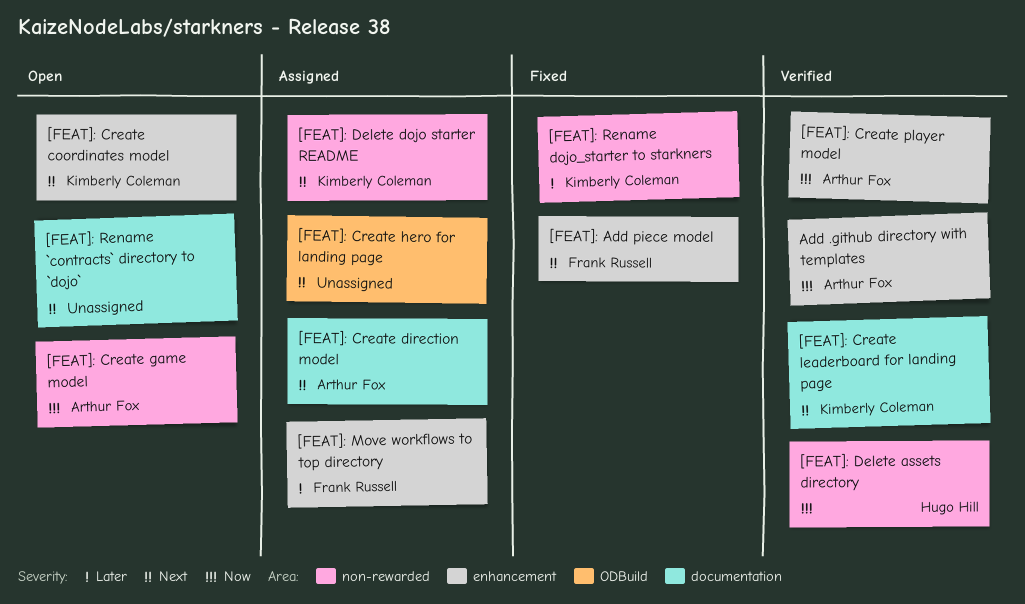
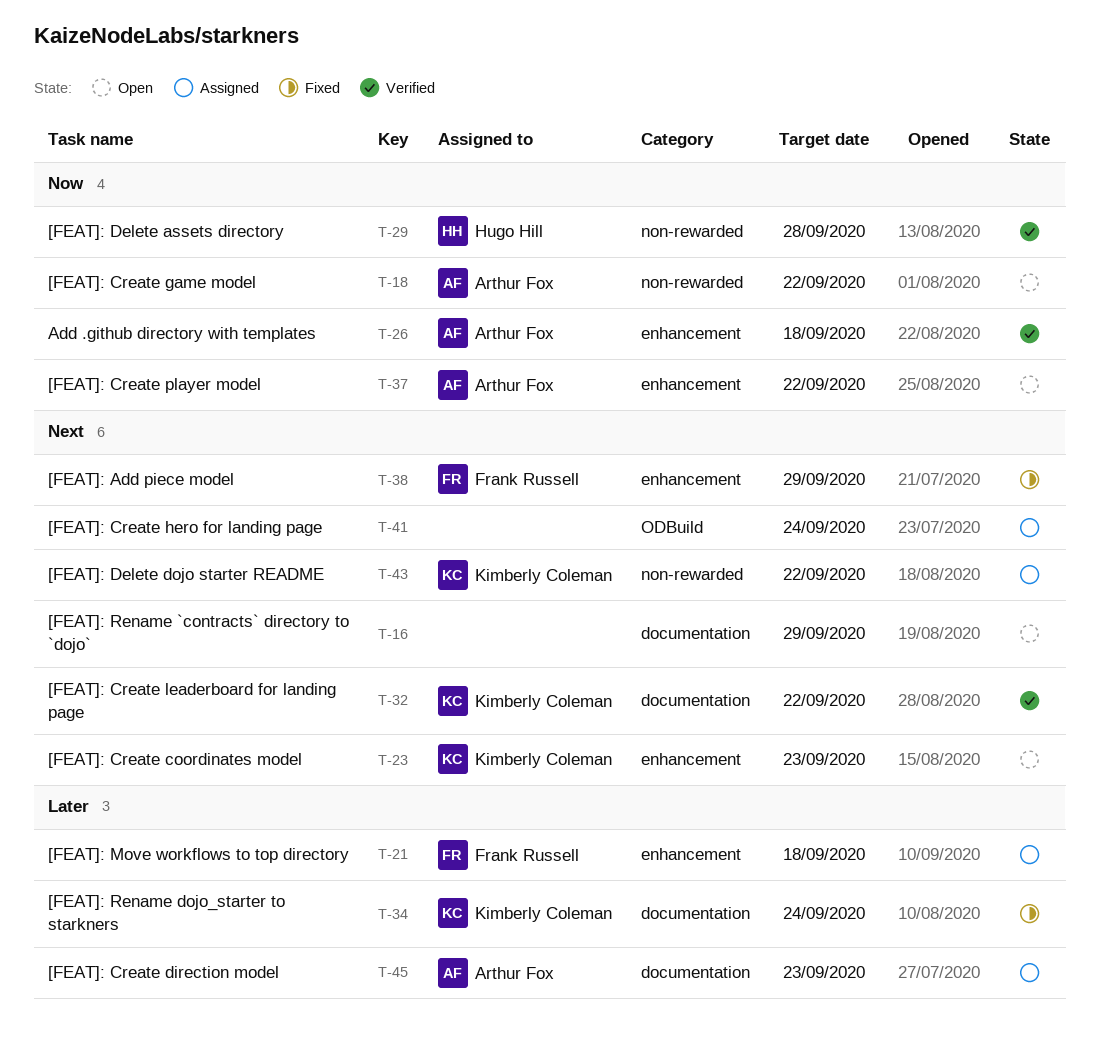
[FEAT]: Create direction model, priority: Next -> Later
[FEAT]: Create player model, status: Verified -> Open
[FEAT]: Rename dojo_starter to starkners, label: non-rewarded -> documentation

